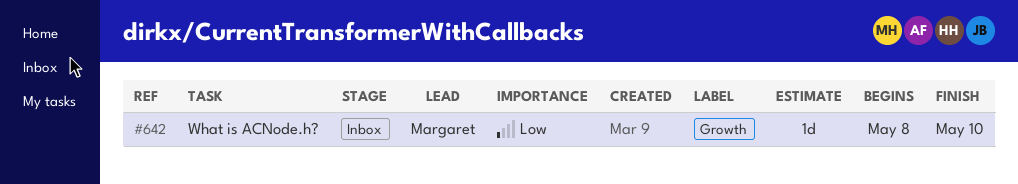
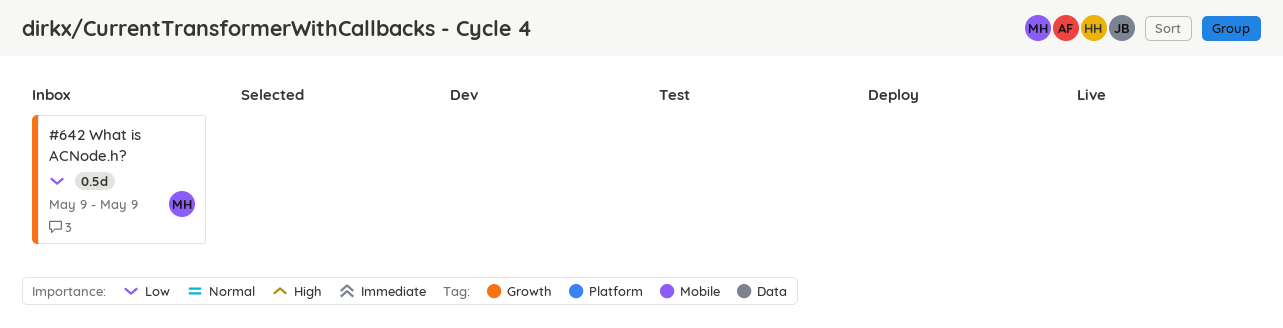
#642, estimate: 1d -> 0.5d
#642, start: May 8 -> May 9
#642, due: May 10 -> May 9

